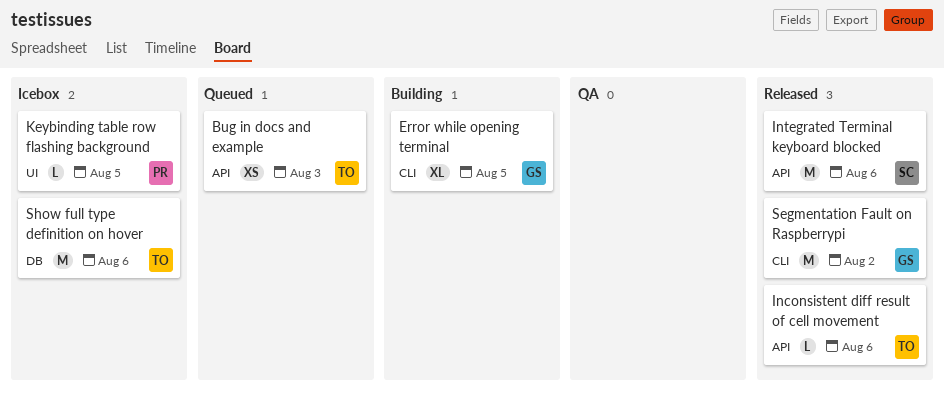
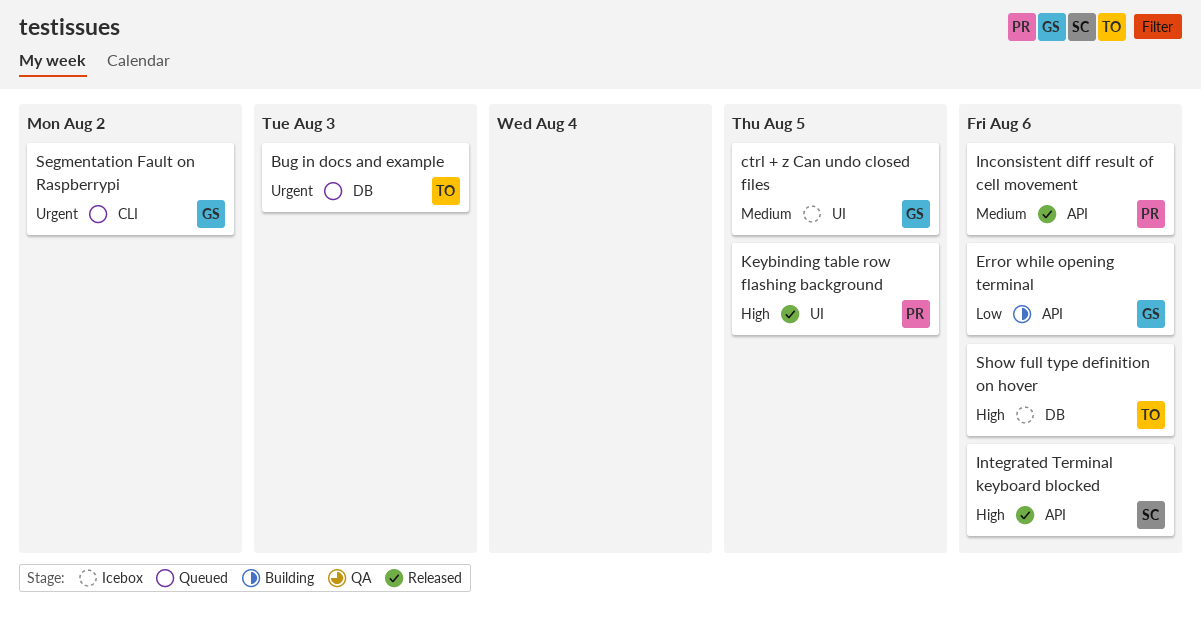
Bug in docs and example, label: API -> DB
ctrl + z Can undo closed files: none -> present
Error while opening terminal, label: CLI -> API
Error while opening terminal, due: Aug 5 -> Aug 6
Inconsistent diff result of cell movement, owner: TO -> PR
Keybinding table row flashing background, status: Icebox -> Released
Segmentation Fault on Raspberrypi, status: Released -> Queued

